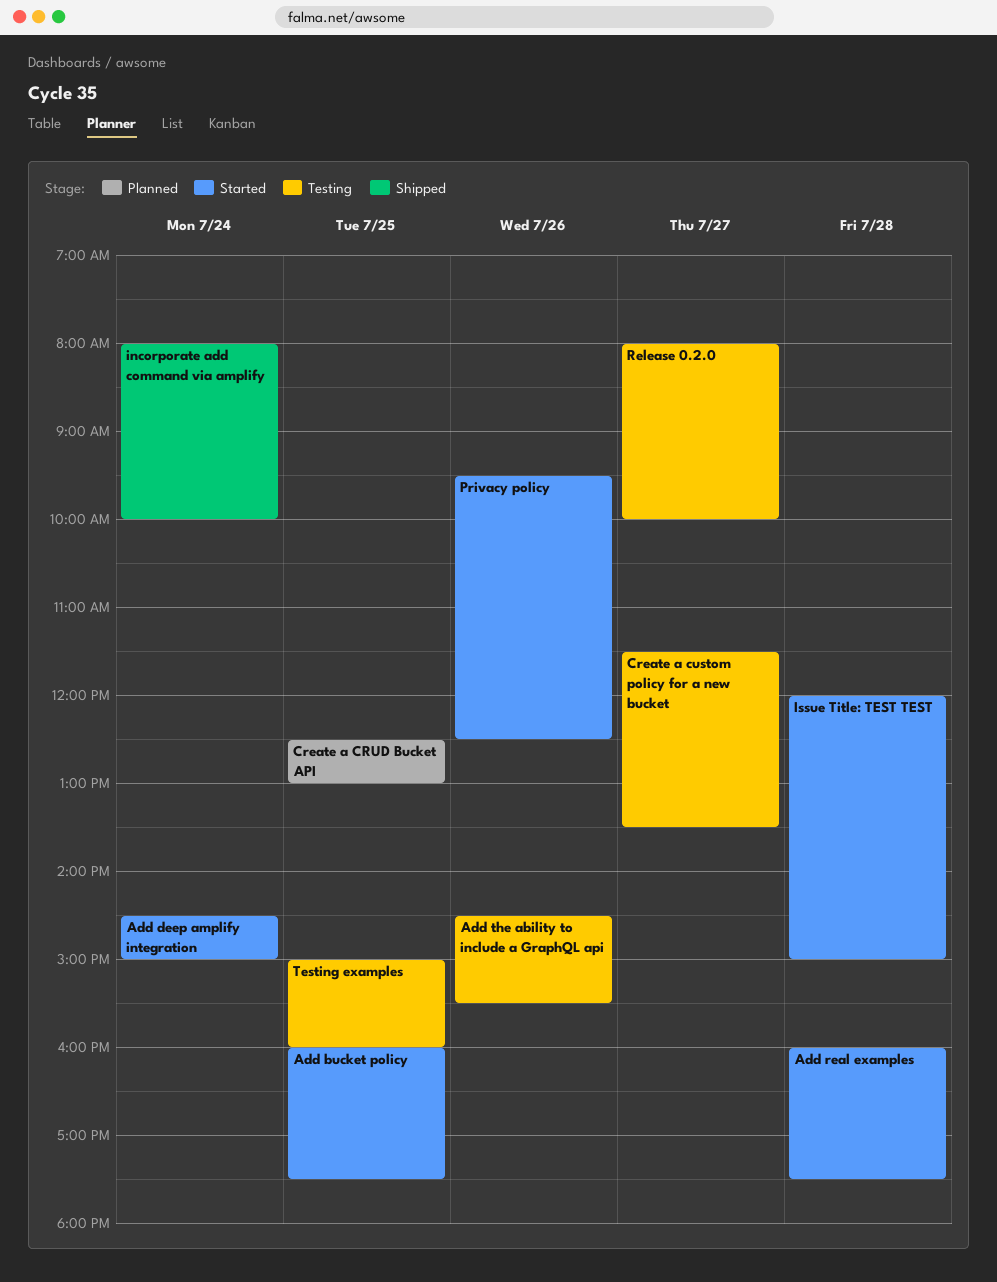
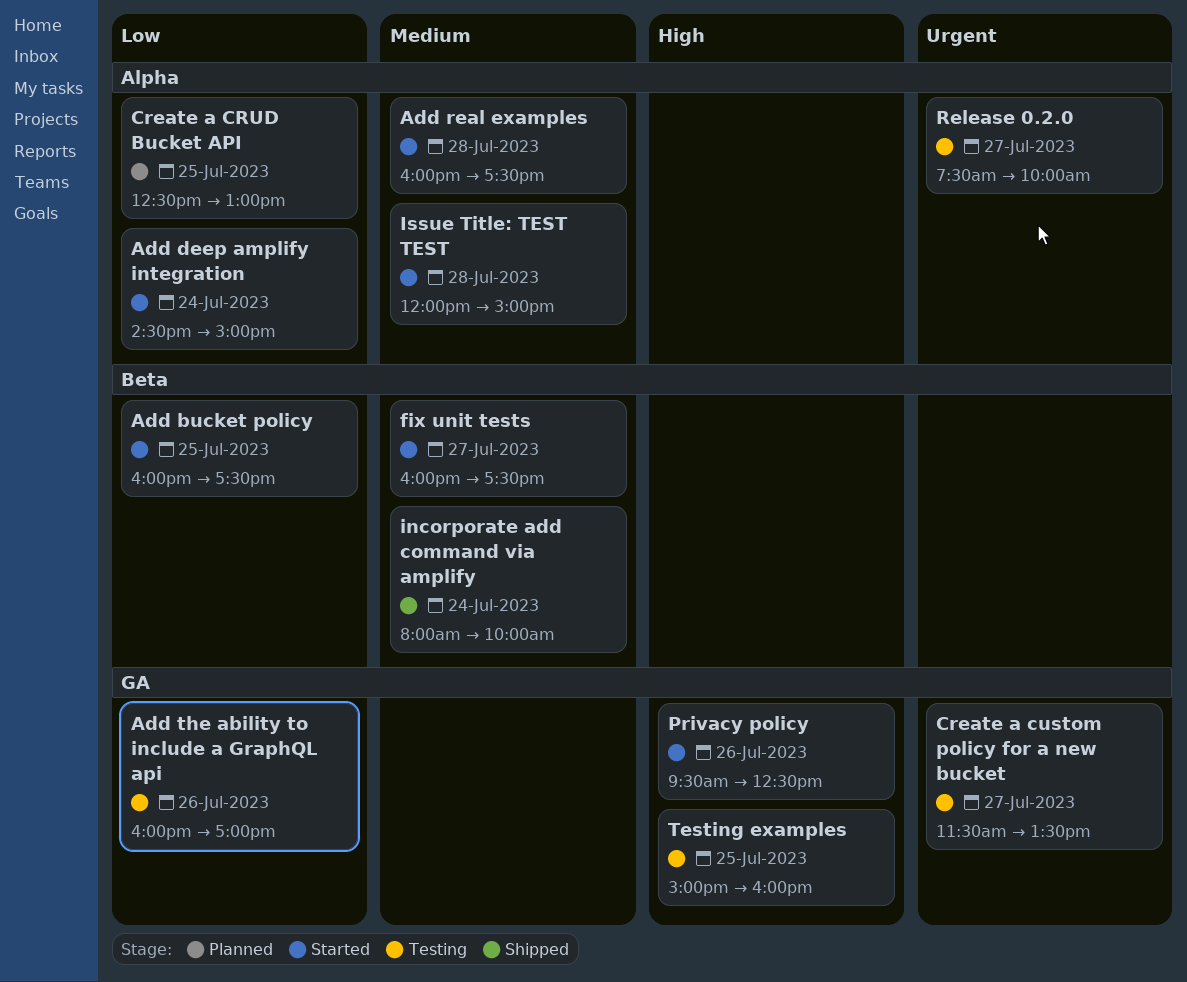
Add the ability to include a GraphQL api, begins: 14:30 -> 16:00
Add the ability to include a GraphQL api, ends: 15:30 -> 17:00
fix unit tests: none -> present
Release 0.2.0, begins: 08:00 -> 07:30

